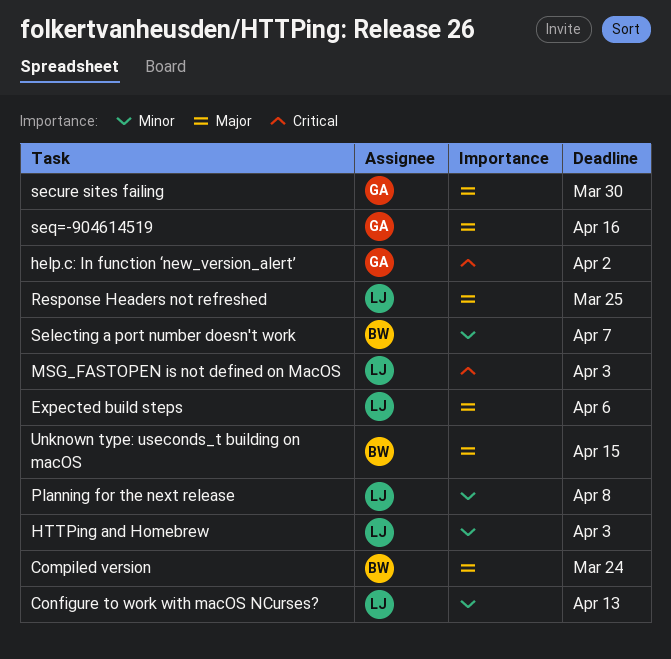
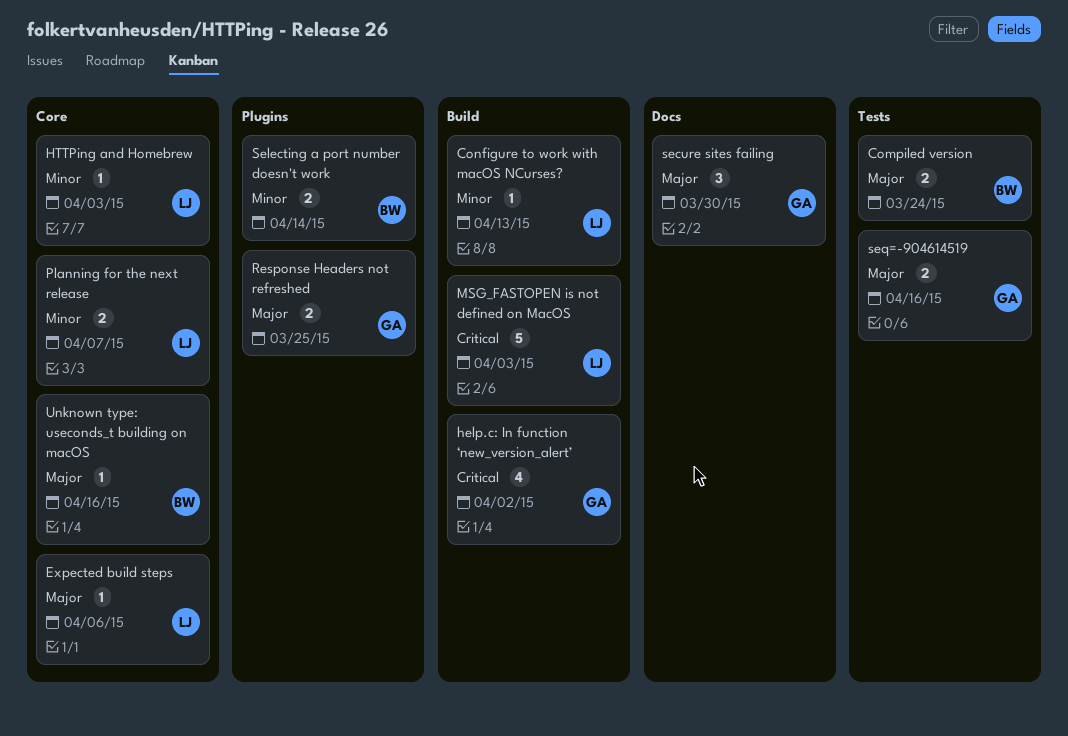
Planning for the next release, due: Apr 8 -> Apr 7
Response Headers not refreshed, owner: LJ -> GA
Selecting a port number doesn't work, due: Apr 7 -> Apr 14
Unknown type: useconds_t building on macOS, due: Apr 15 -> Apr 16

